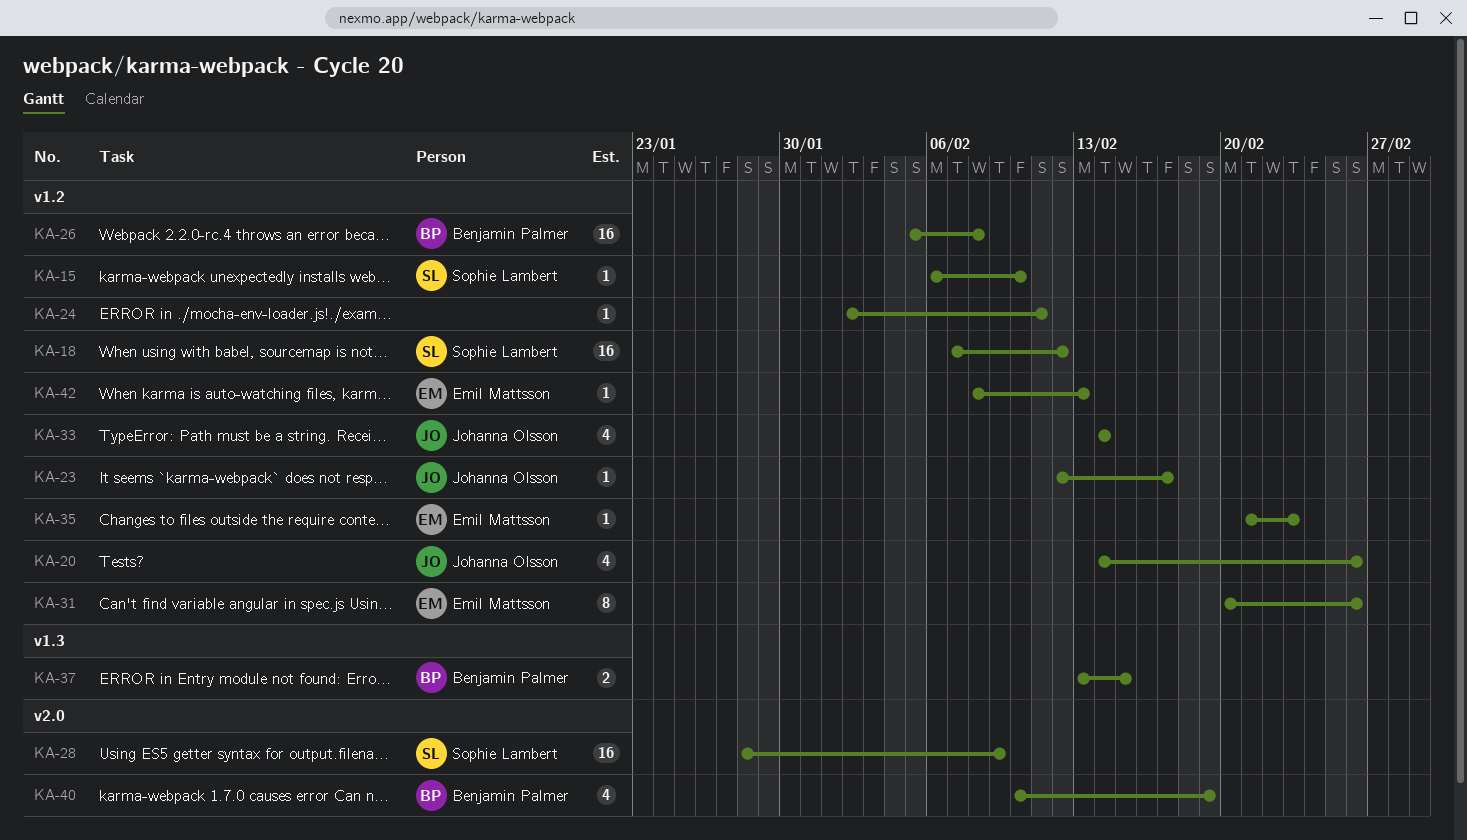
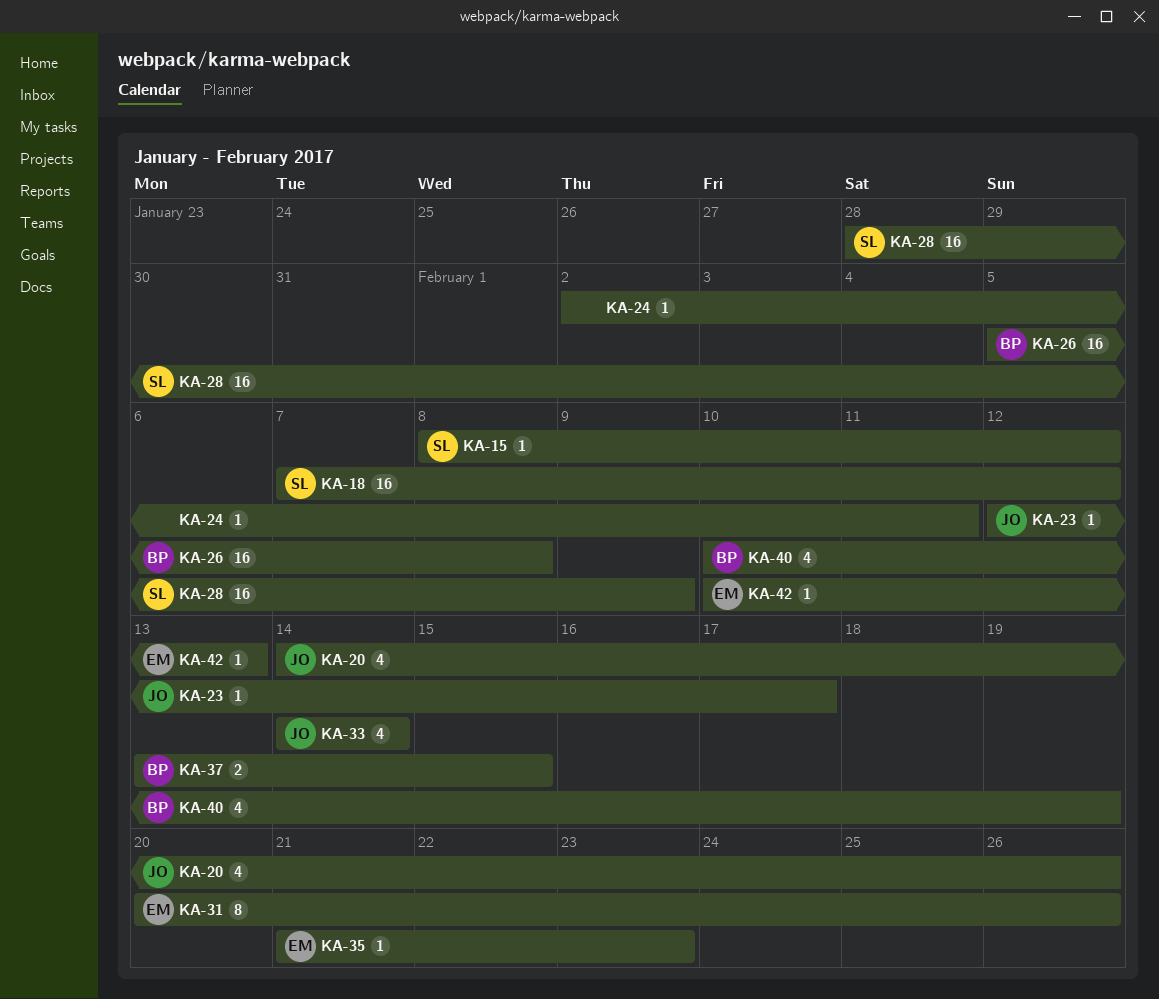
KA-15, start: Feb 6 -> Feb 8
KA-15, due: Feb 10 -> Feb 12
KA-42, start: Feb 8 -> Feb 10

